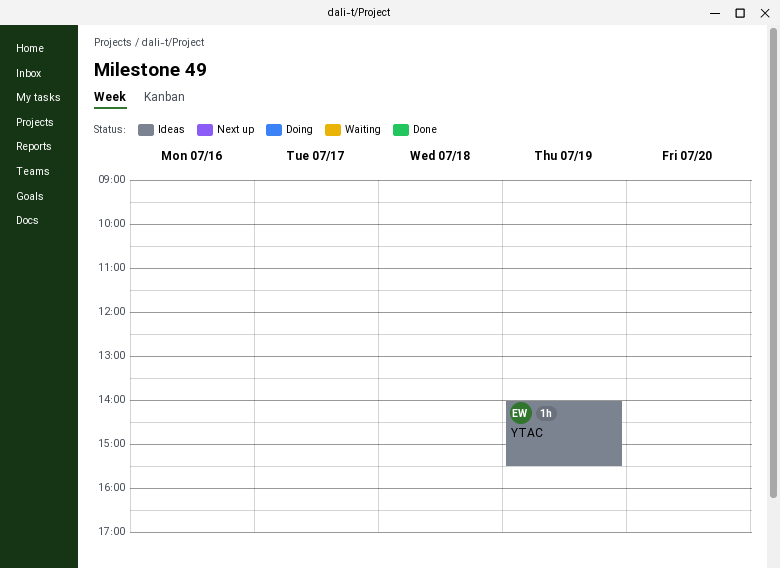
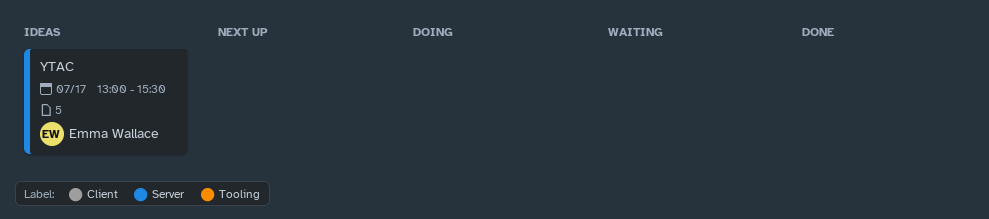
YTAC, day: Jul 19 -> Jul 17
YTAC, begins: 14:00 -> 13:00

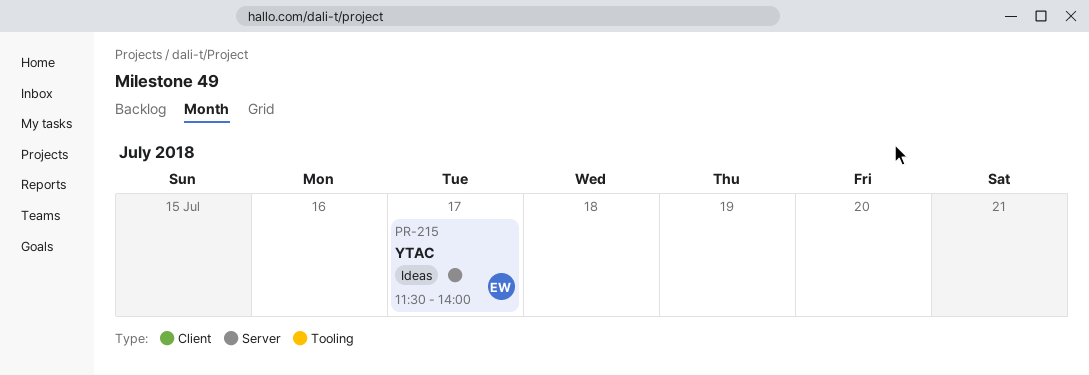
YTAC, begins: 13:00 -> 11:30
YTAC, ends: 15:30 -> 14:00

